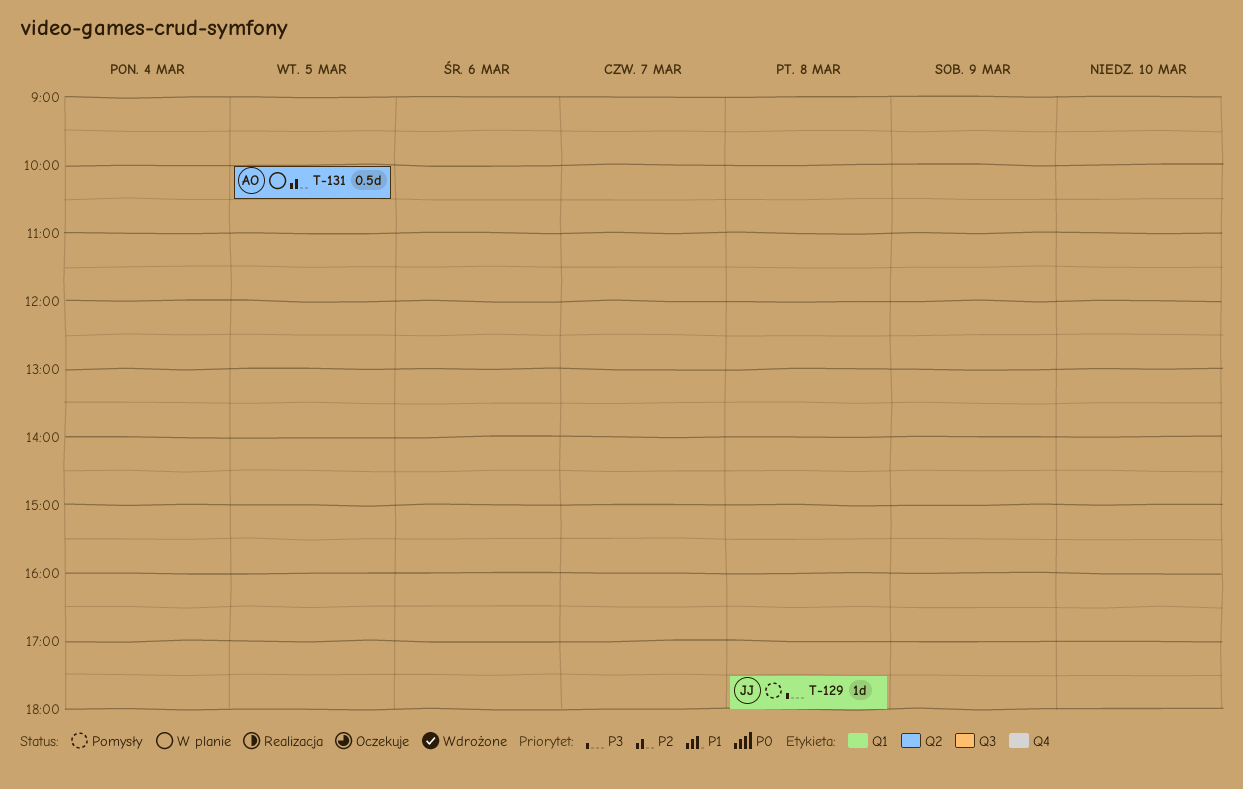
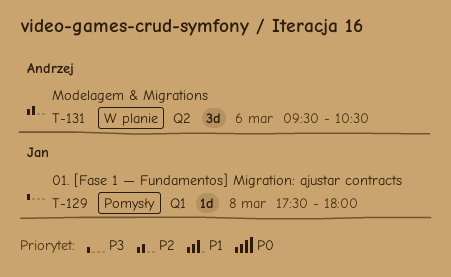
T-131, estimate: 0.5d -> 3d
T-131, day: Mar 5 -> Mar 6
T-131, begins: 10:00 -> 09:30

